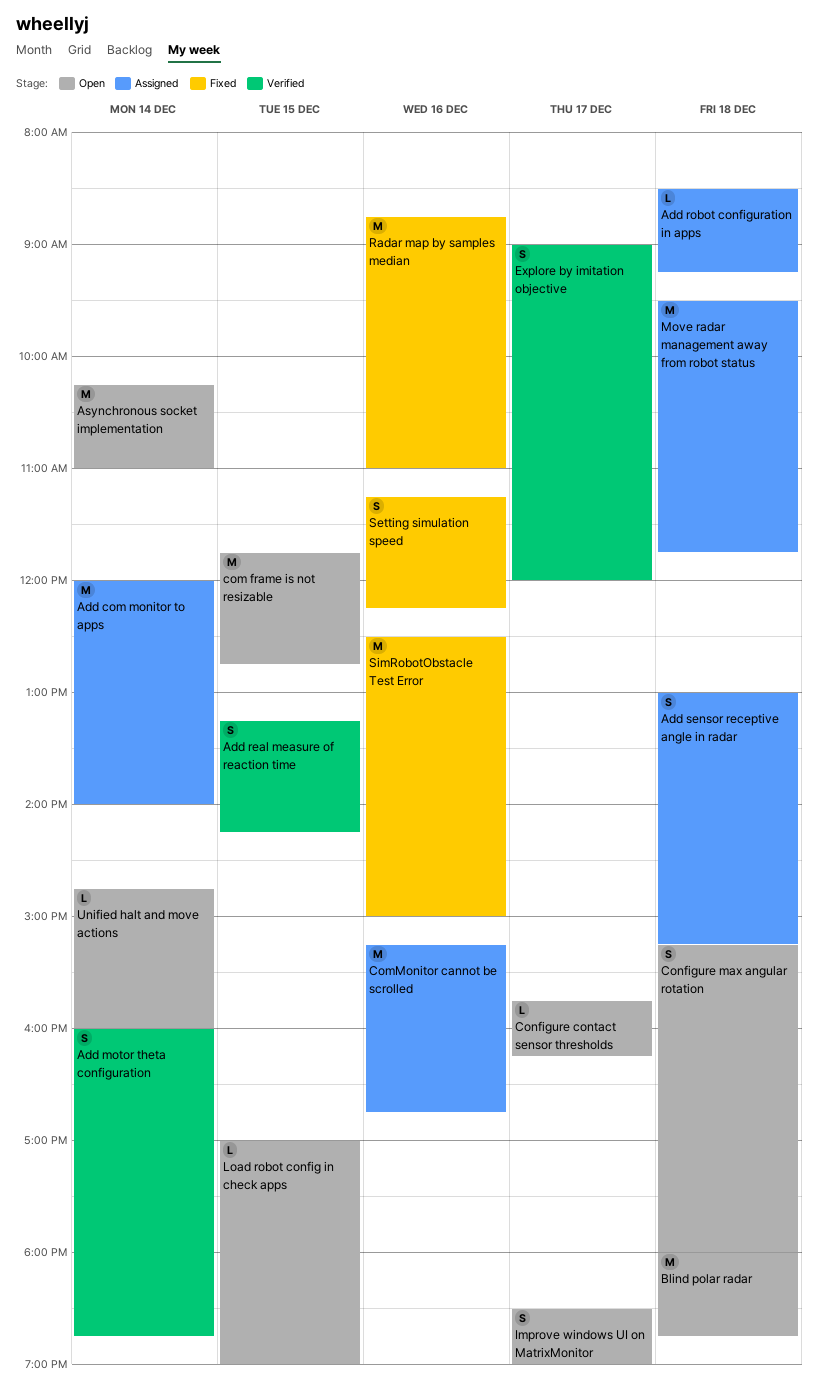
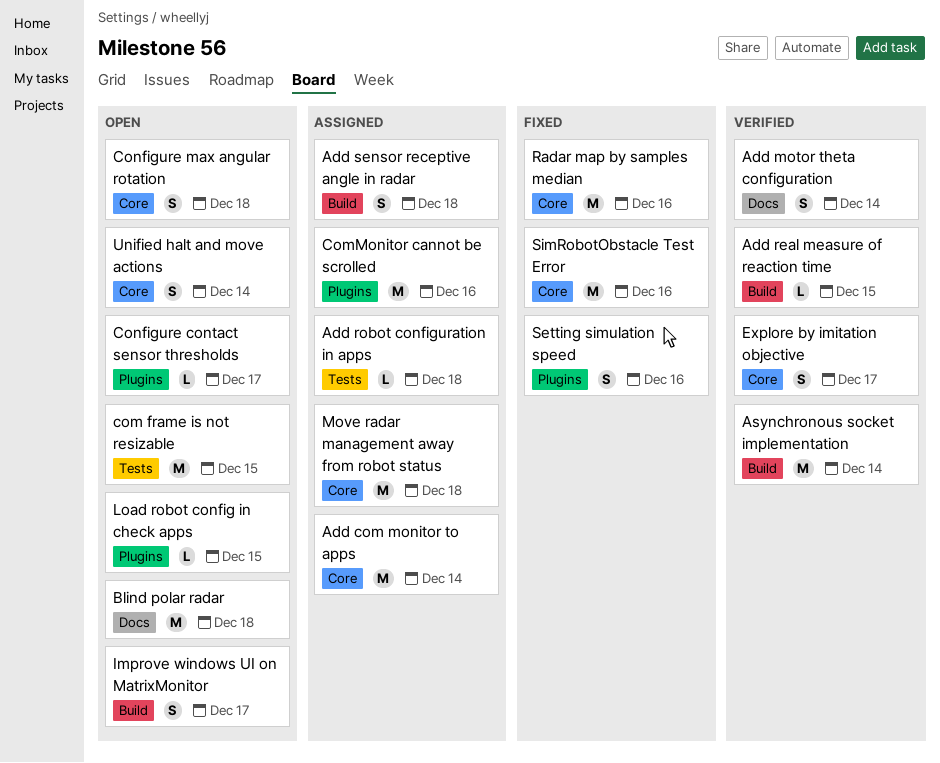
Add real measure of reaction time, estimate: S -> L
Asynchronous socket implementation, status: Open -> Verified
Unified halt and move actions, estimate: L -> S

